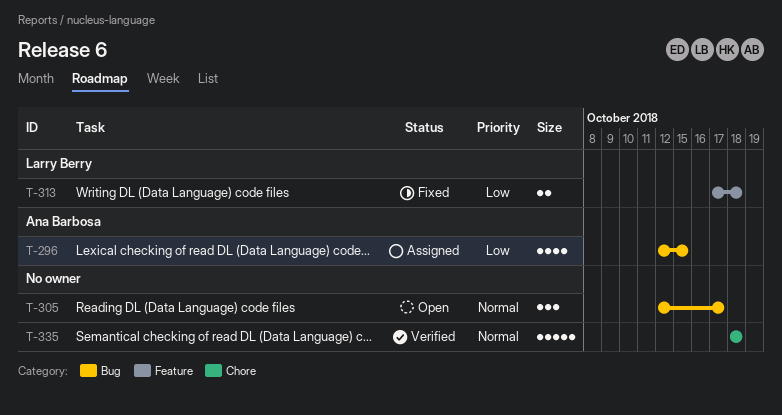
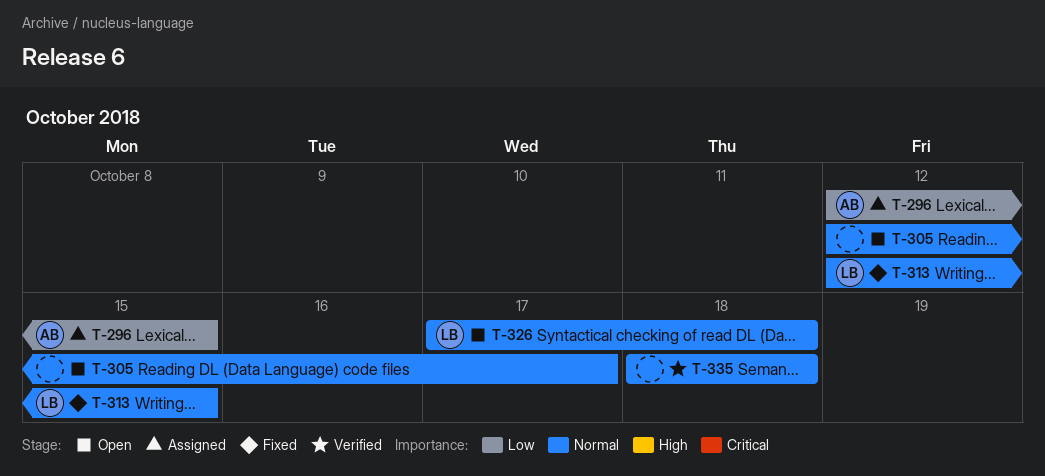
T-313, priority: Low -> Normal
T-313, start: Oct 17 -> Oct 12
T-313, due: Oct 18 -> Oct 15
T-326: none -> present

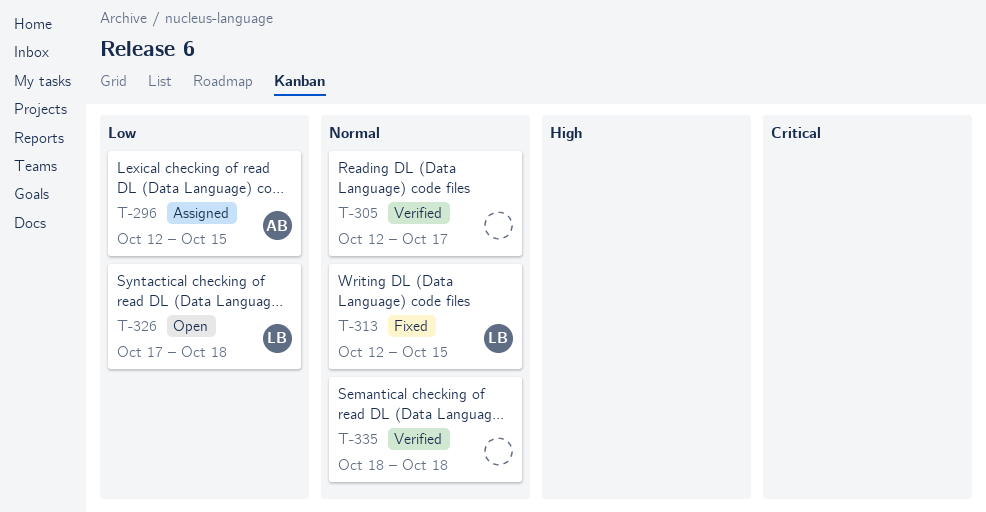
T-305, status: Open -> Verified
T-326, priority: Normal -> Low

